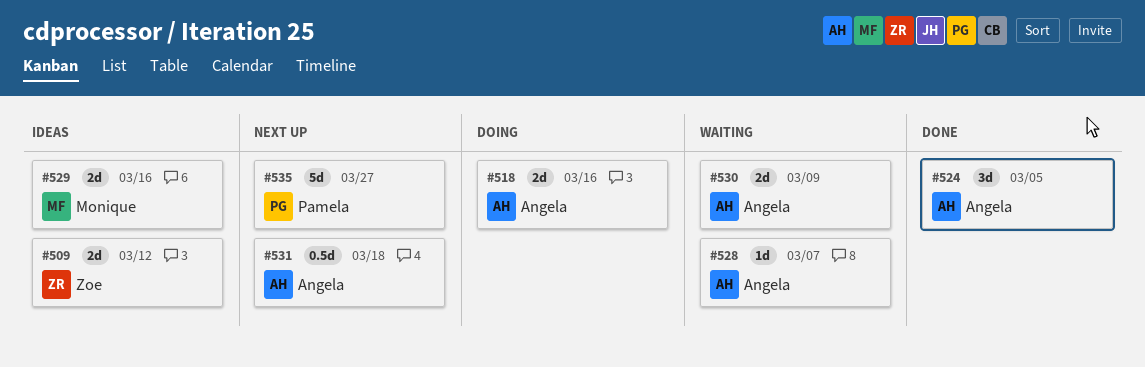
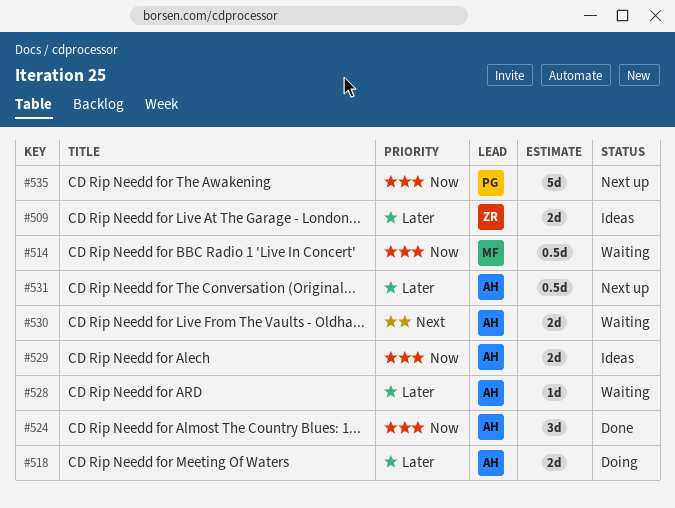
#514: none -> present
#529, owner: Monique -> Angela

